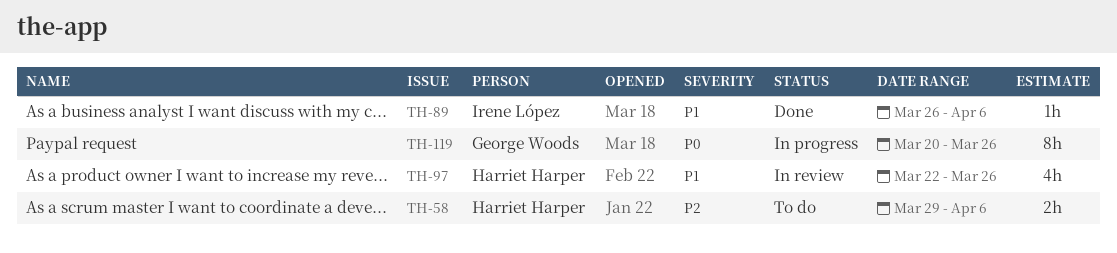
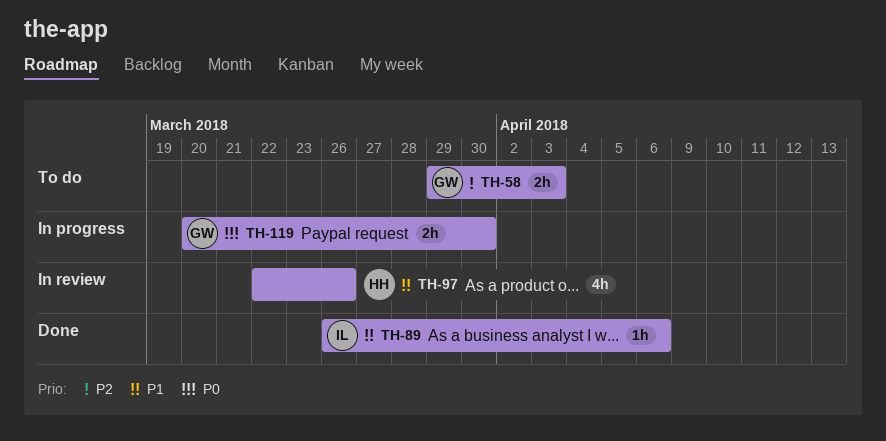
TH-58, owner: Harriet Harper -> George Woods
TH-58, due: Apr 6 -> Apr 3
TH-119, estimate: 8h -> 2h
TH-119, due: Mar 26 -> Mar 30

